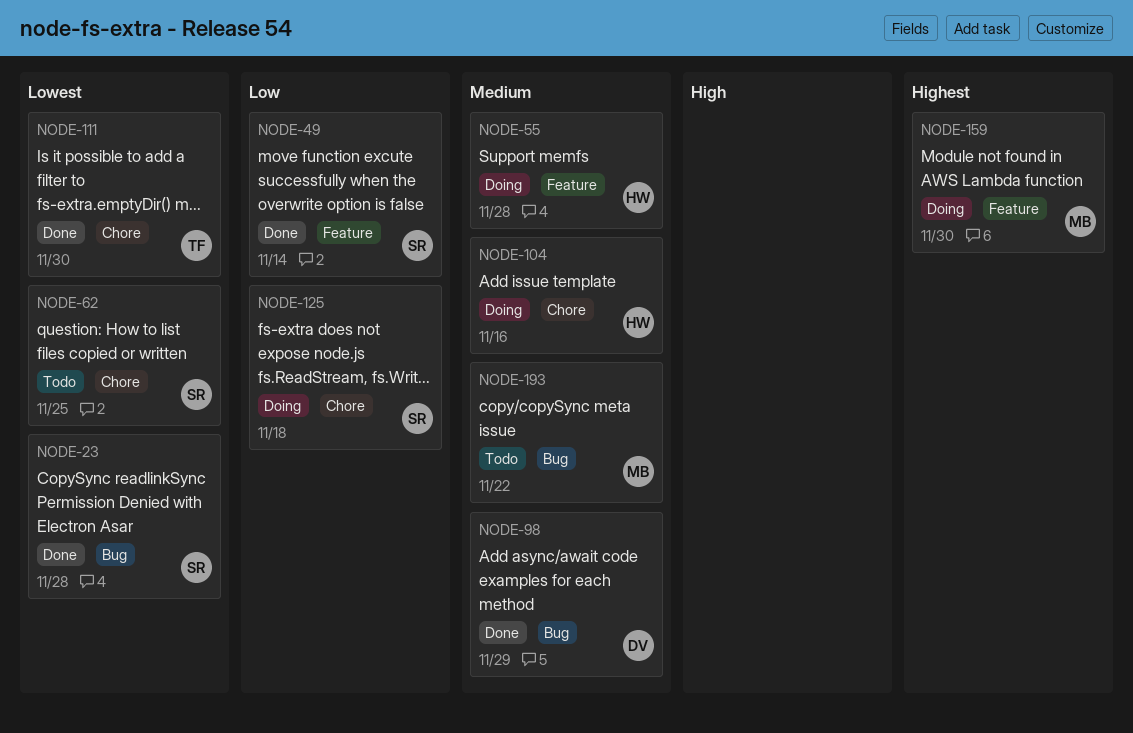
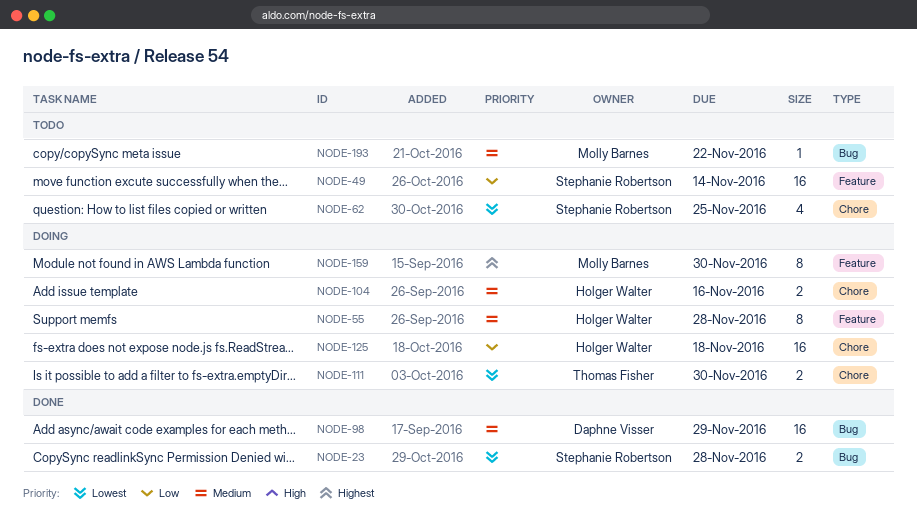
NODE-49, status: Done -> Todo
NODE-111, status: Done -> Doing
NODE-125, owner: Stephanie Robertson -> Holger Walter

